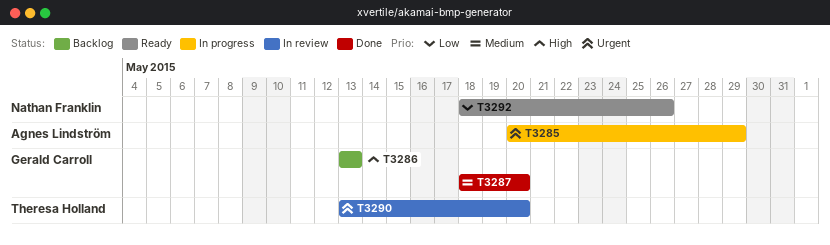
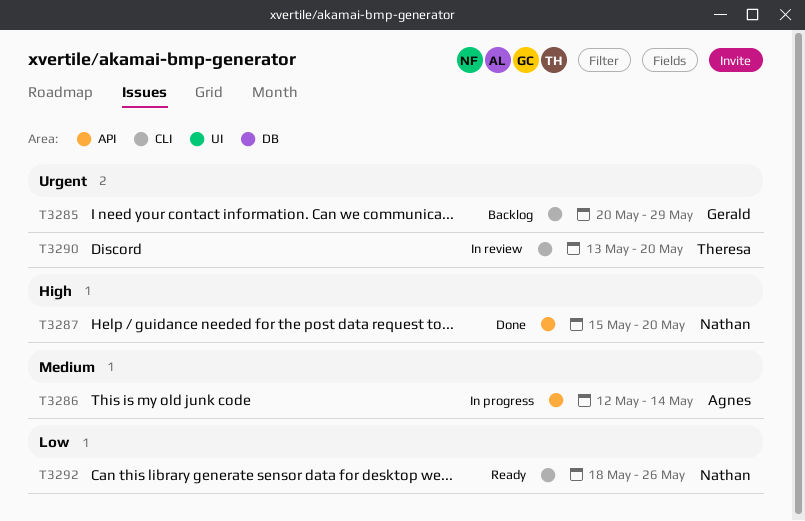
T3285, status: In progress -> Backlog
T3285, owner: Agnes Lindström -> Gerald Carroll
T3286, status: Backlog -> In progress
T3286, owner: Gerald Carroll -> Agnes Lindström
T3286, priority: High -> Medium
T3286, start: May 13 -> May 12
T3286, due: May 13 -> May 14
T3287, owner: Gerald Carroll -> Nathan Franklin
T3287, priority: Medium -> High
T3287, start: May 18 -> May 15

